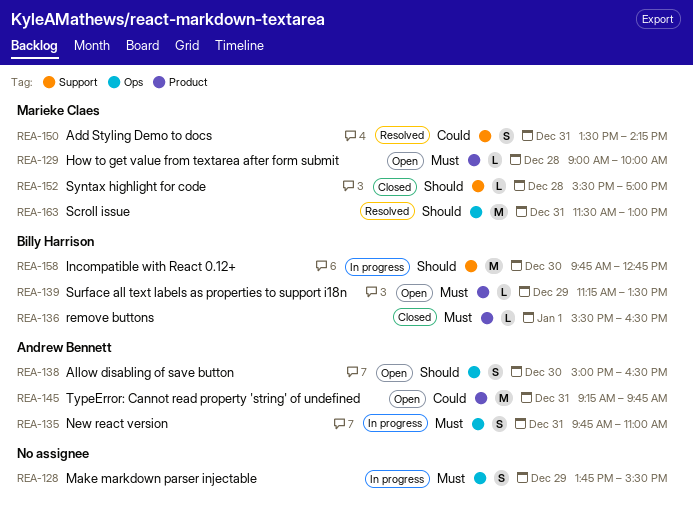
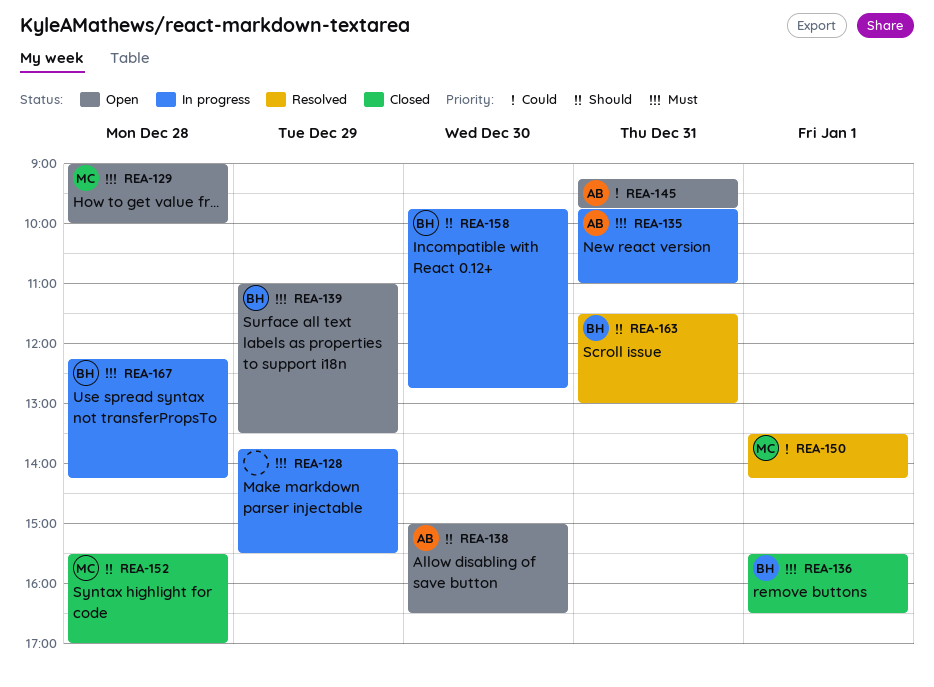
REA-139, begins: 11:15 -> 11:00
REA-150, day: Dec 31 -> Jan 1
REA-163, owner: Marieke Claes -> Billy Harrison
REA-167: none -> present

